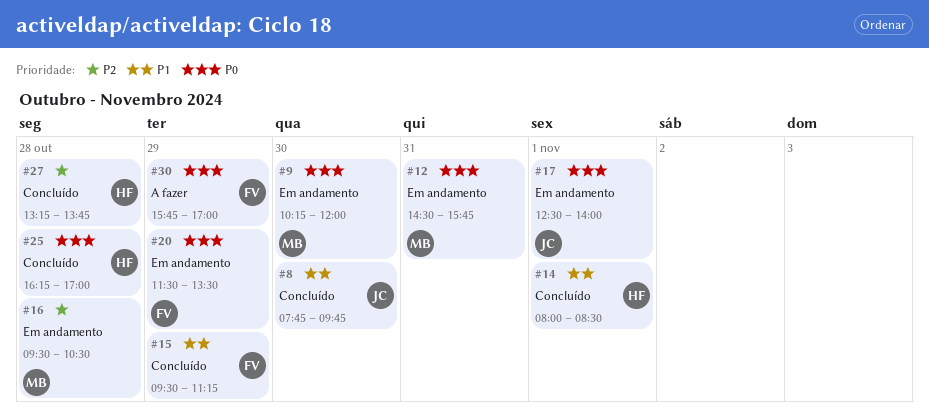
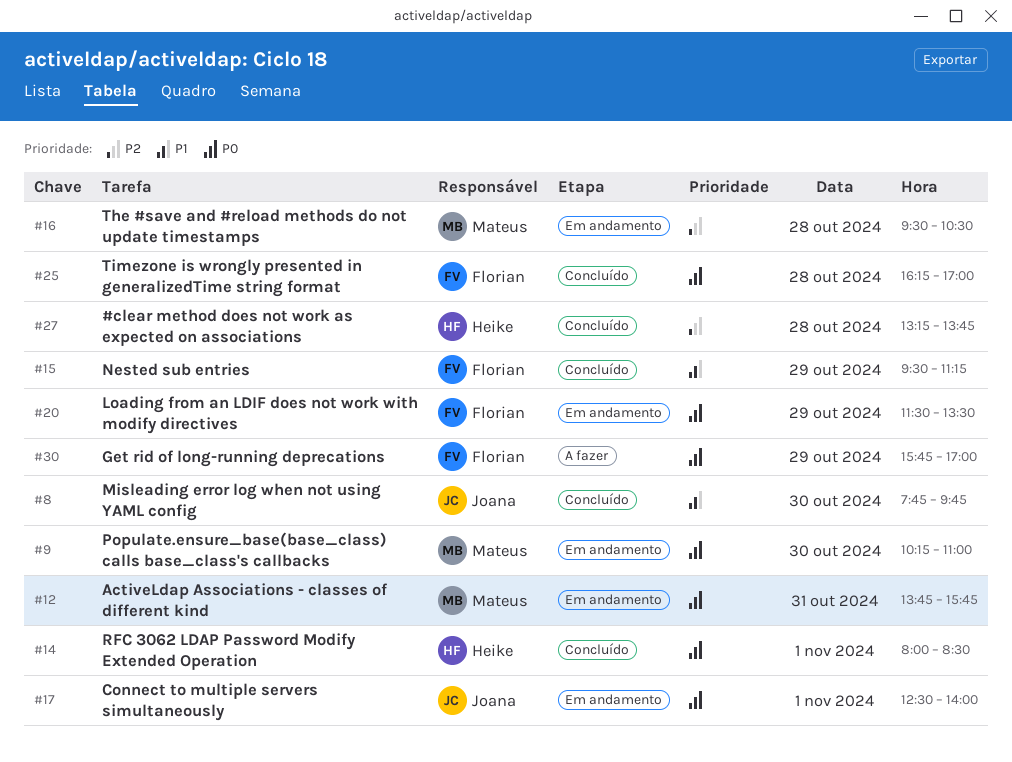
#9, ends: 12:00 -> 11:00
#12, begins: 14:30 -> 13:45
#14, priority: P1 -> P0
#25, owner: Heike -> Florian

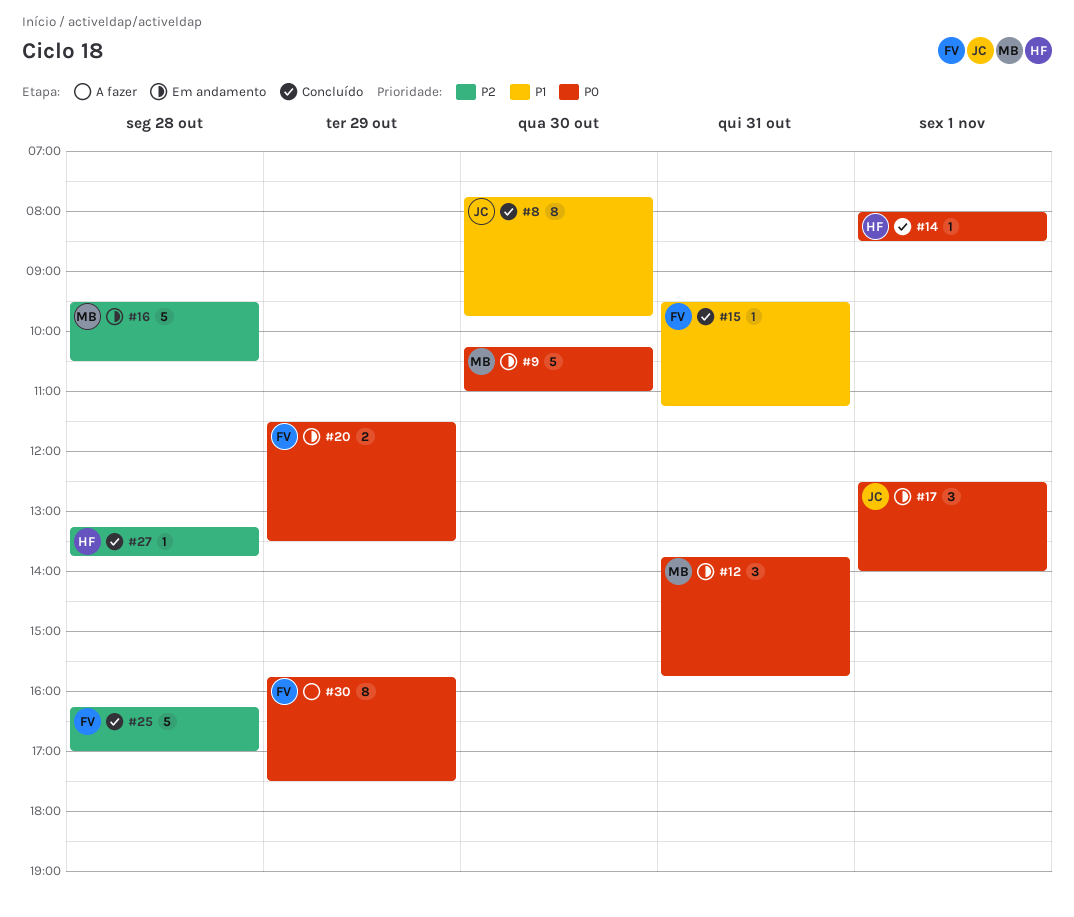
#15, day: Oct 29 -> Oct 31
#25, priority: P0 -> P2
#30, ends: 17:00 -> 17:30

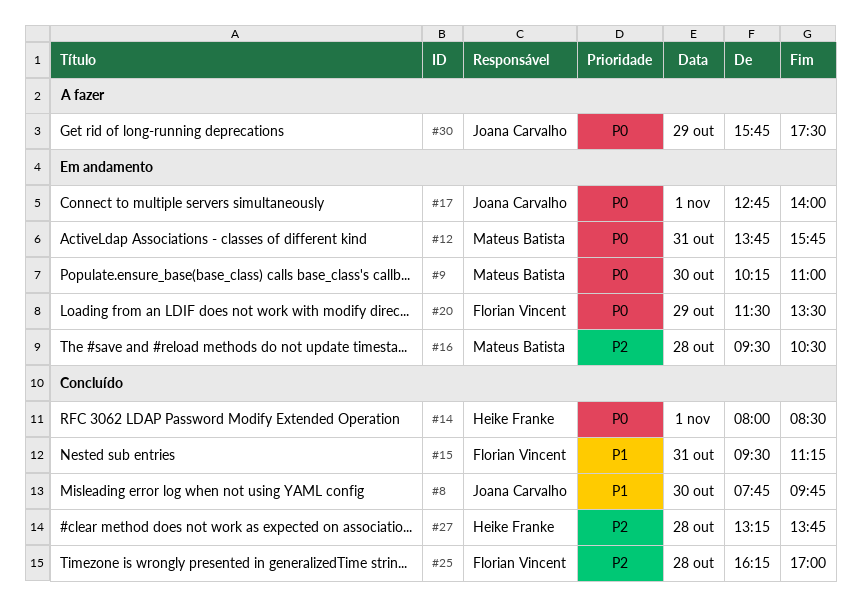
#17, begins: 12:30 -> 12:45
#30, owner: Florian Vincent -> Joana Carvalho

